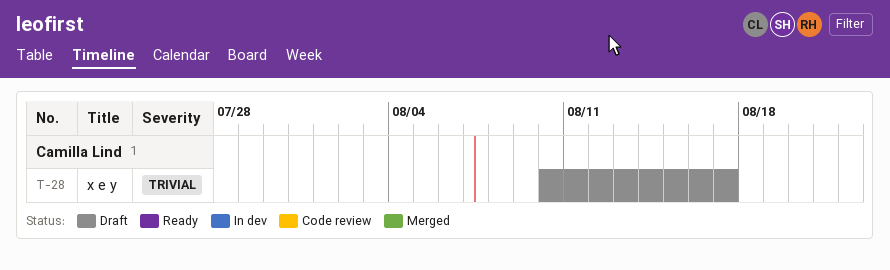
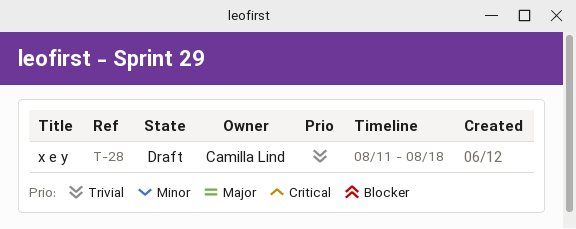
T-28, start: Aug 10 -> Aug 11
T-28, due: Aug 17 -> Aug 18

